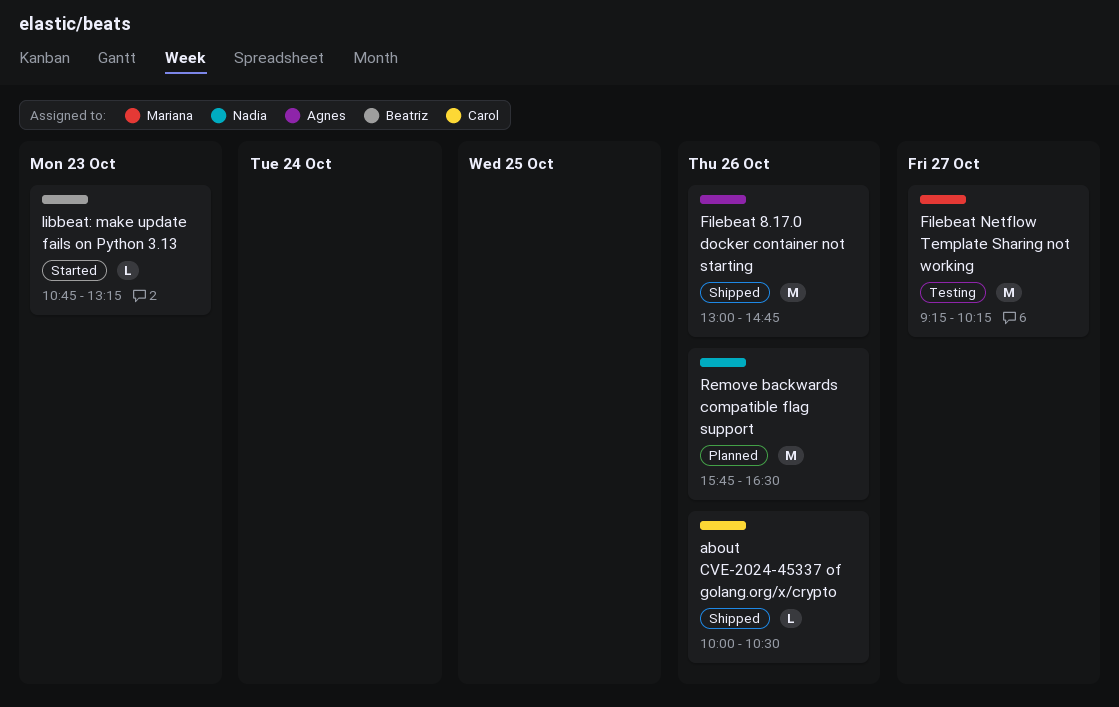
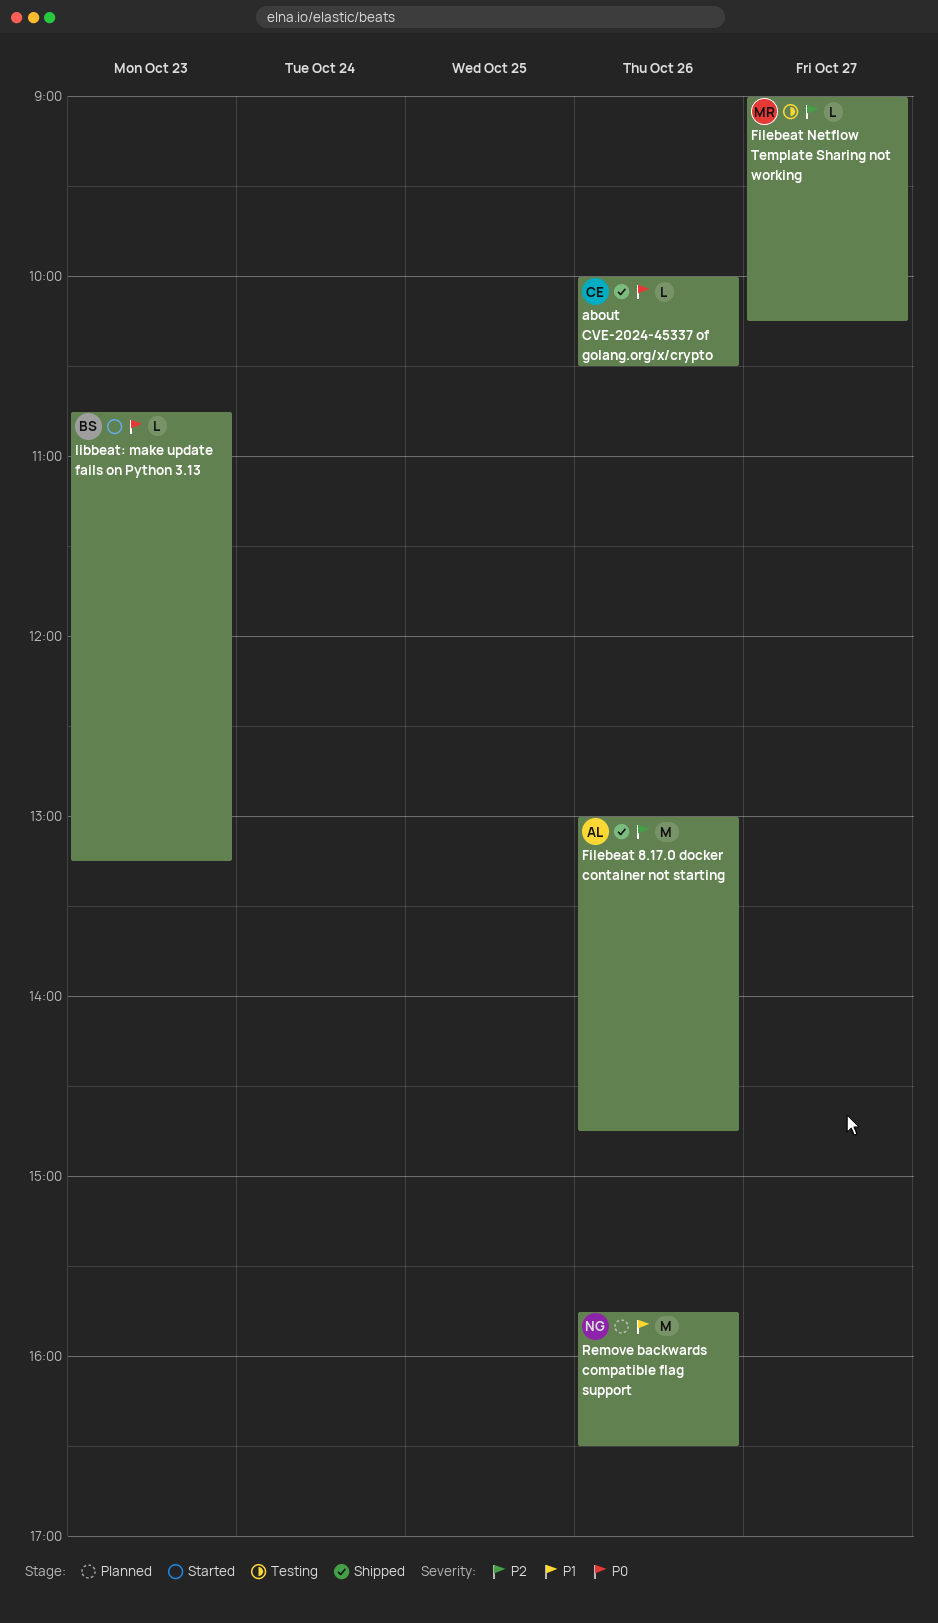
Filebeat Netflow Template Sharing not working, estimate: M -> L
Filebeat Netflow Template Sharing not working, begins: 09:15 -> 09:00

